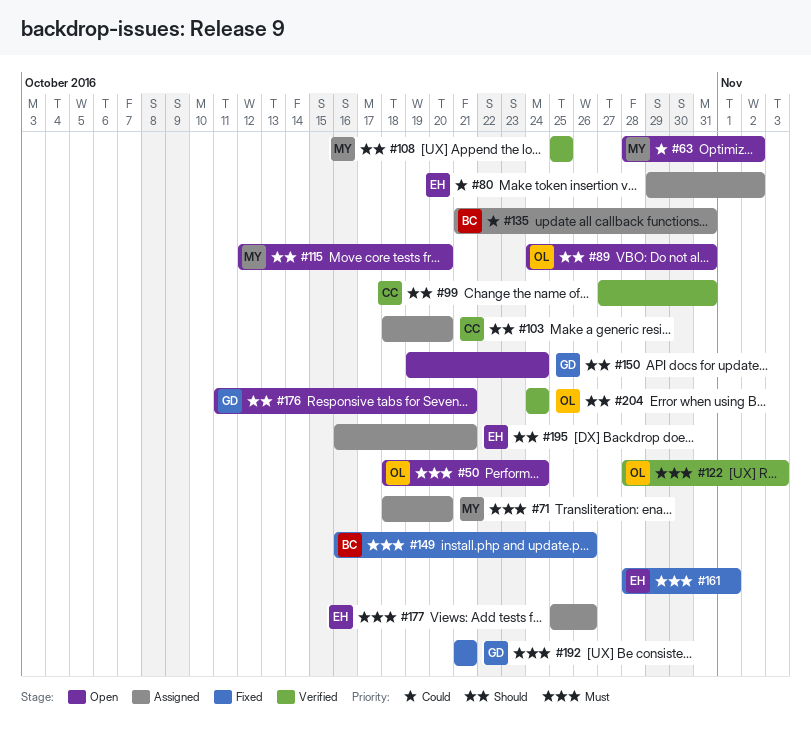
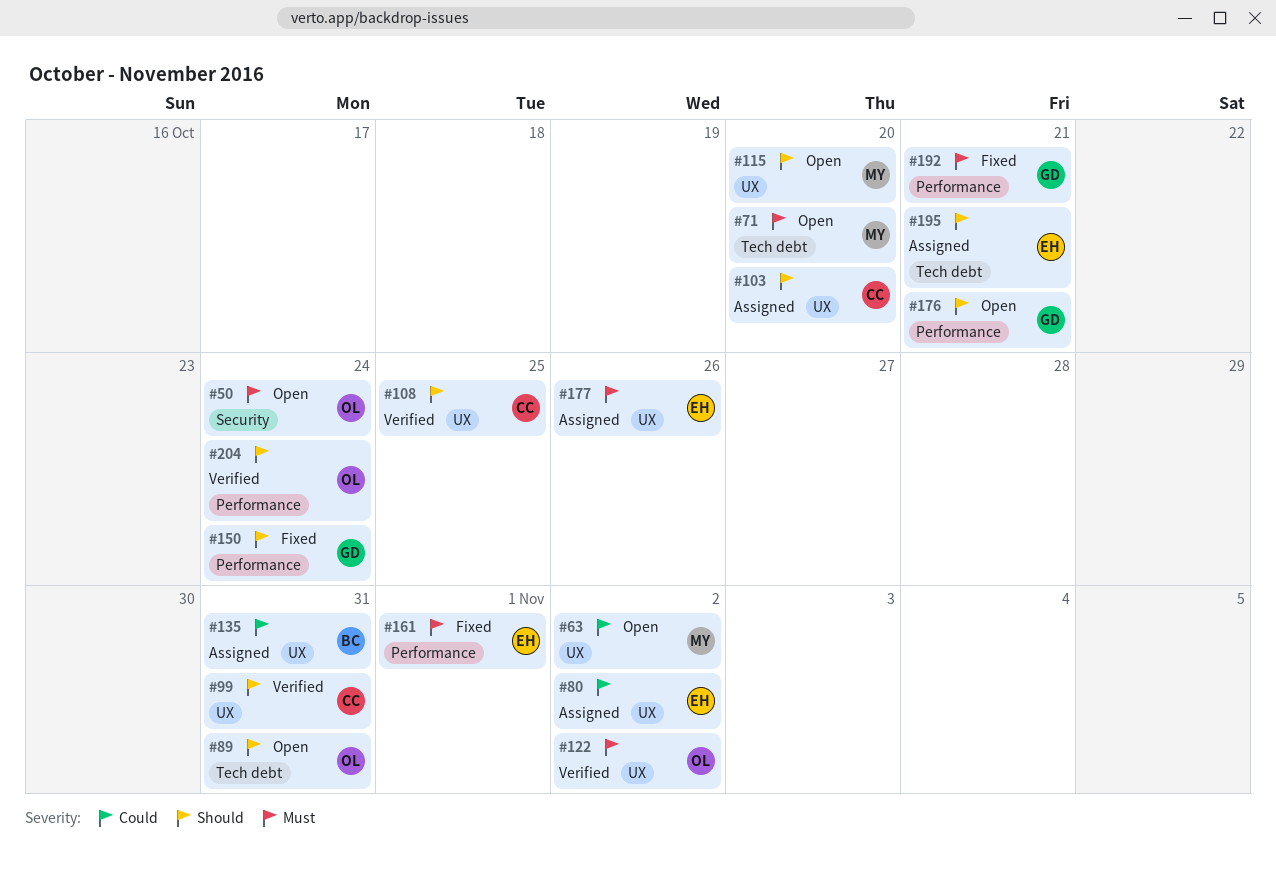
#71, status: Assigned -> Open
#108, owner: MY -> CC
#122, due: Nov 3 -> Nov 2
#149: present -> none
#150, status: Open -> Fixed

